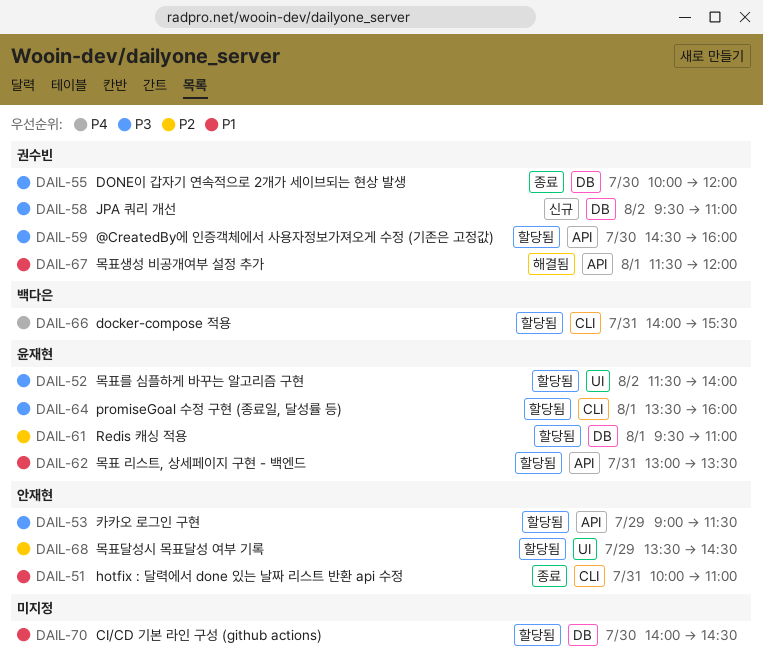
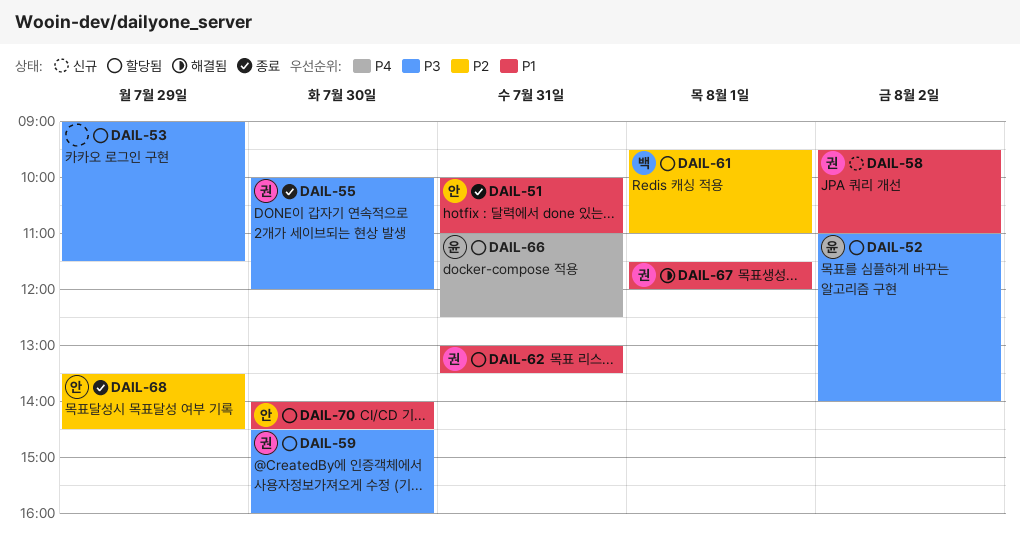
DAIL-52, begins: 11:30 -> 11:00
DAIL-53, owner: 안재현 -> none
DAIL-58, priority: P3 -> P1
DAIL-61, owner: 윤재현 -> 백다은
DAIL-62, owner: 윤재현 -> 권수빈
DAIL-64: present -> none
DAIL-66, owner: 백다은 -> 윤재현
DAIL-66, begins: 14:00 -> 11:00
DAIL-66, ends: 15:30 -> 12:30
DAIL-68, status: 할당됨 -> 종료
DAIL-70, owner: none -> 안재현

